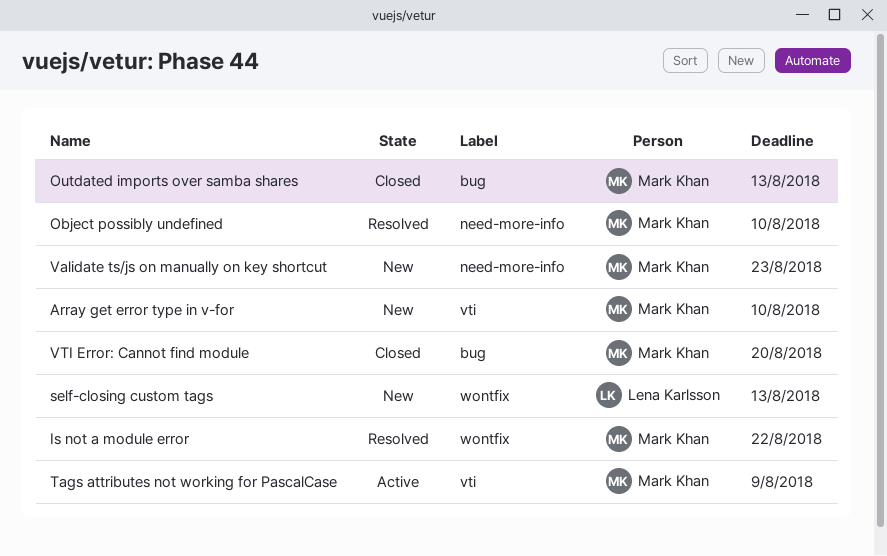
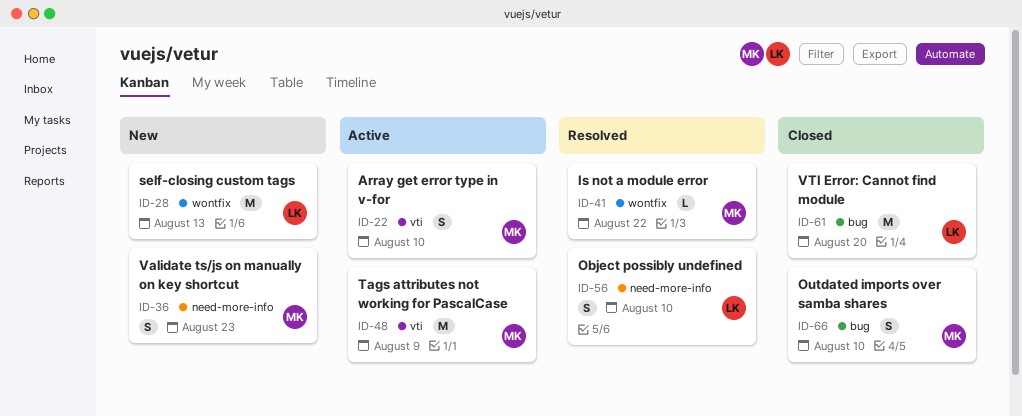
Array get error type in v-for, status: New -> Active
Object possibly undefined, owner: Mark Khan -> Lena Karlsson
Outdated imports over samba shares, due: Aug 13 -> Aug 10
VTI Error: Cannot find module, owner: Mark Khan -> Lena Karlsson

